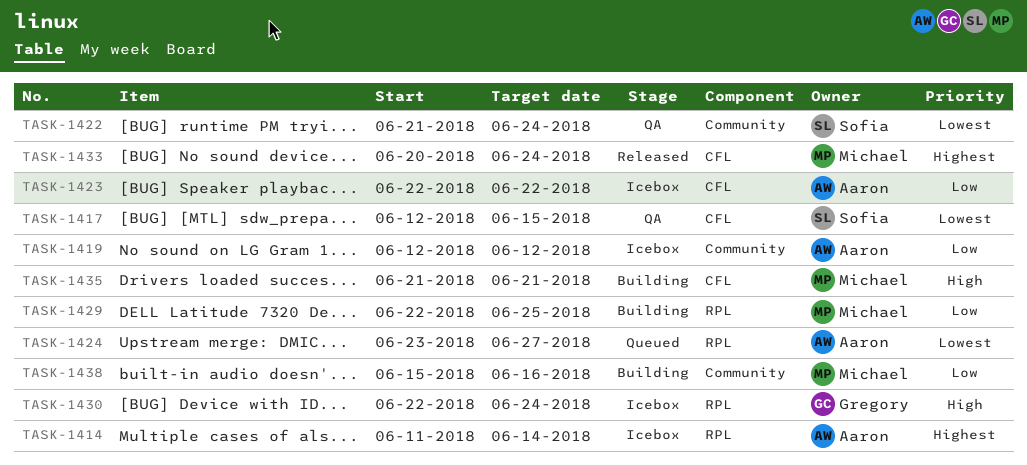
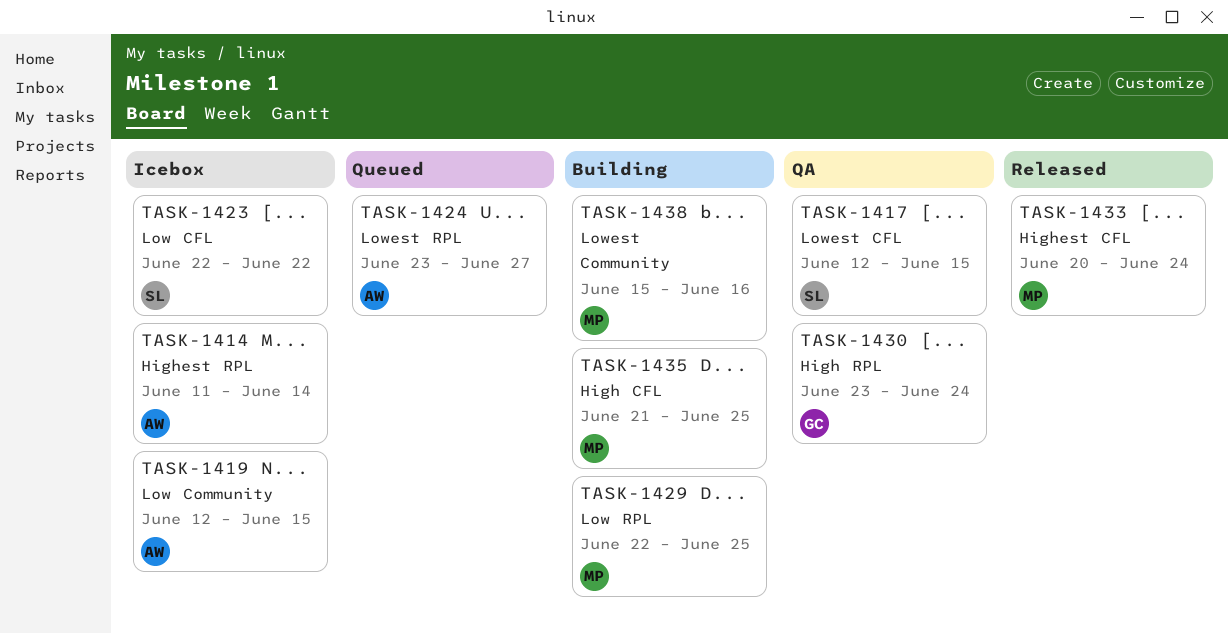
TASK-1419, due: Jun 12 -> Jun 15
TASK-1422: present -> none
TASK-1423, owner: Aaron -> Sofia
TASK-1430, status: Icebox -> QA
TASK-1430, start: Jun 22 -> Jun 23
TASK-1435, due: Jun 21 -> Jun 25
TASK-1438, priority: Low -> Lowest

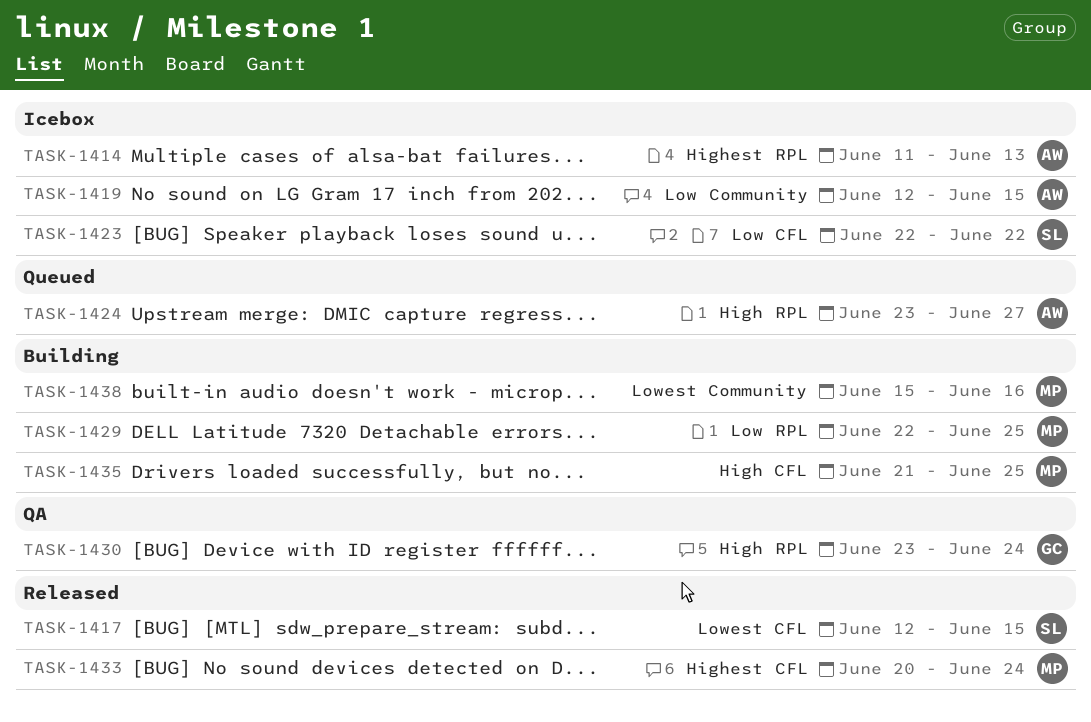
TASK-1414, due: Jun 14 -> Jun 13
TASK-1417, status: QA -> Released
TASK-1424, priority: Lowest -> High

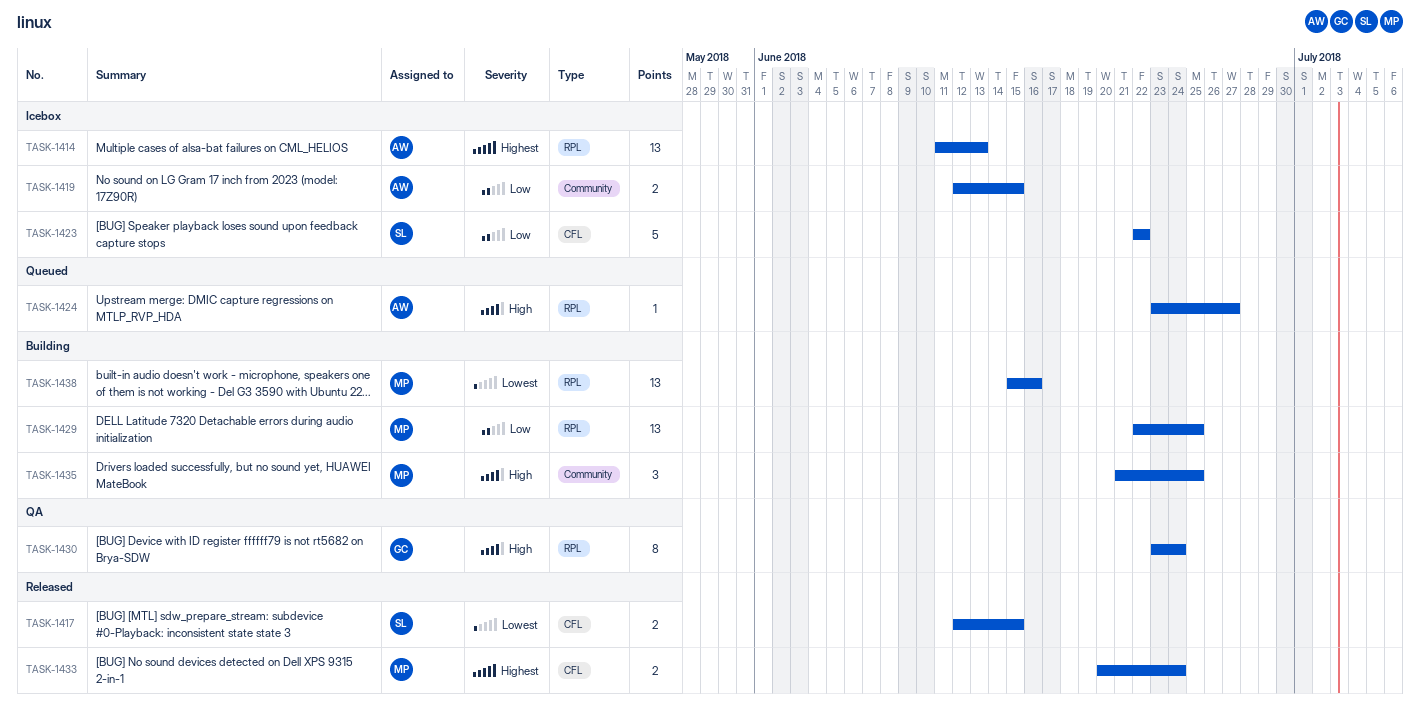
TASK-1435, label: CFL -> Community
TASK-1438, label: Community -> RPL

